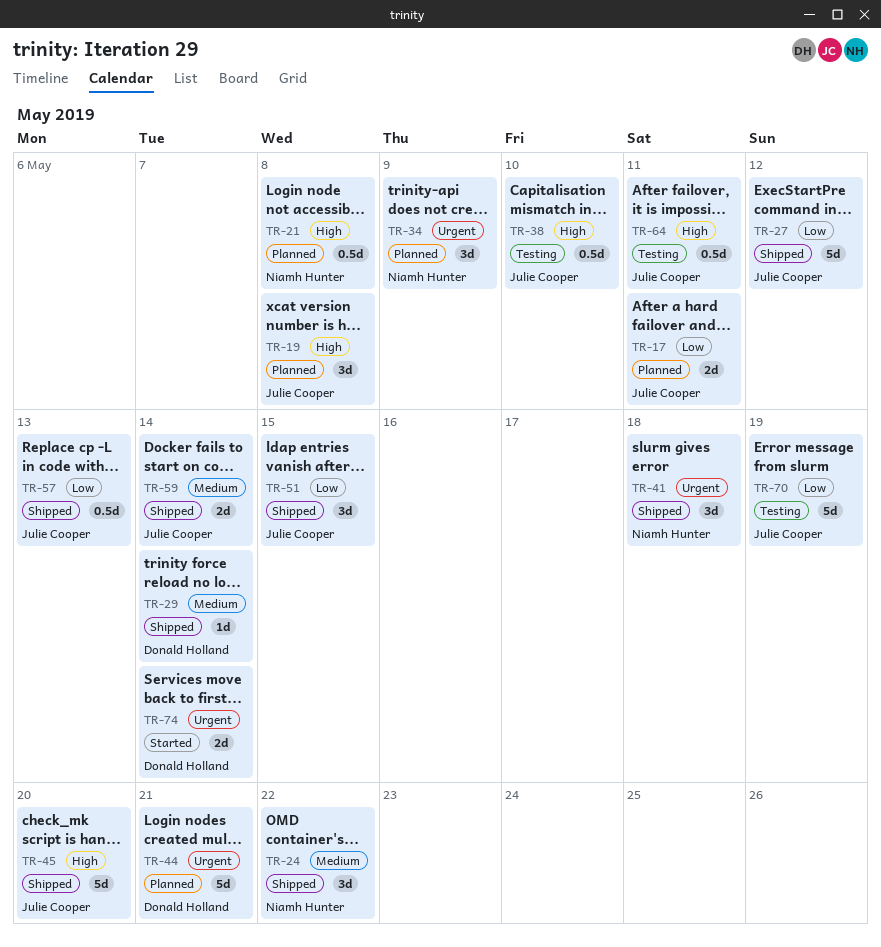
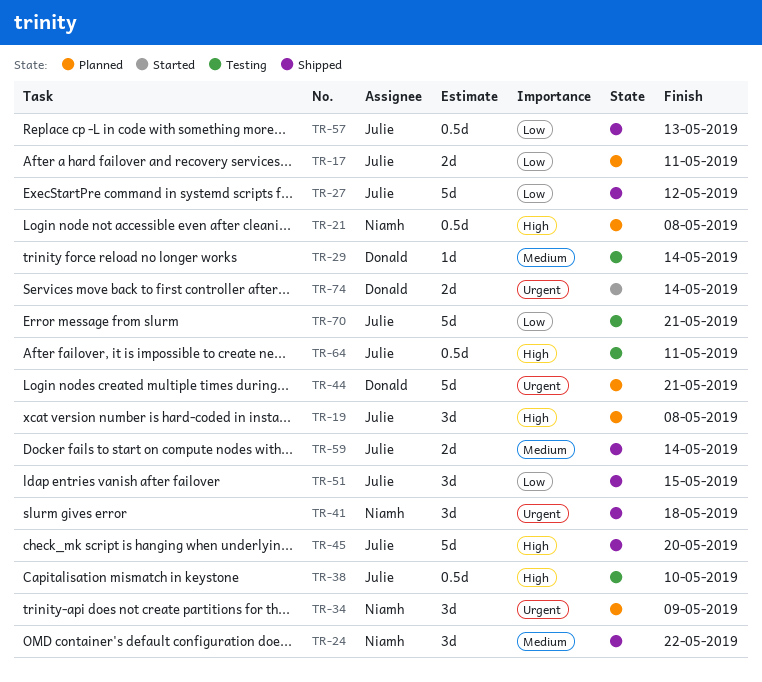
TR-29, status: Shipped -> Testing
TR-70, due: May 19 -> May 21

